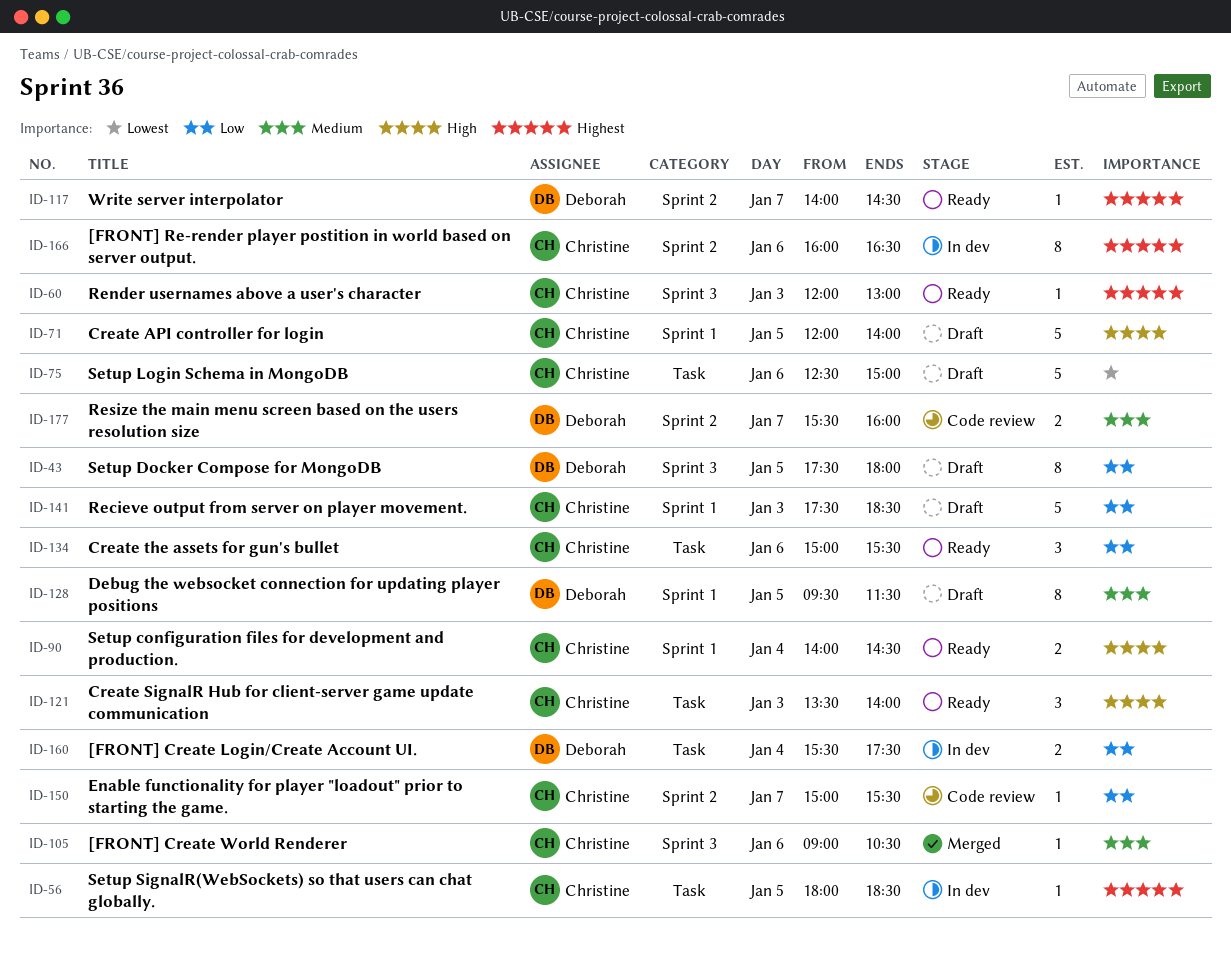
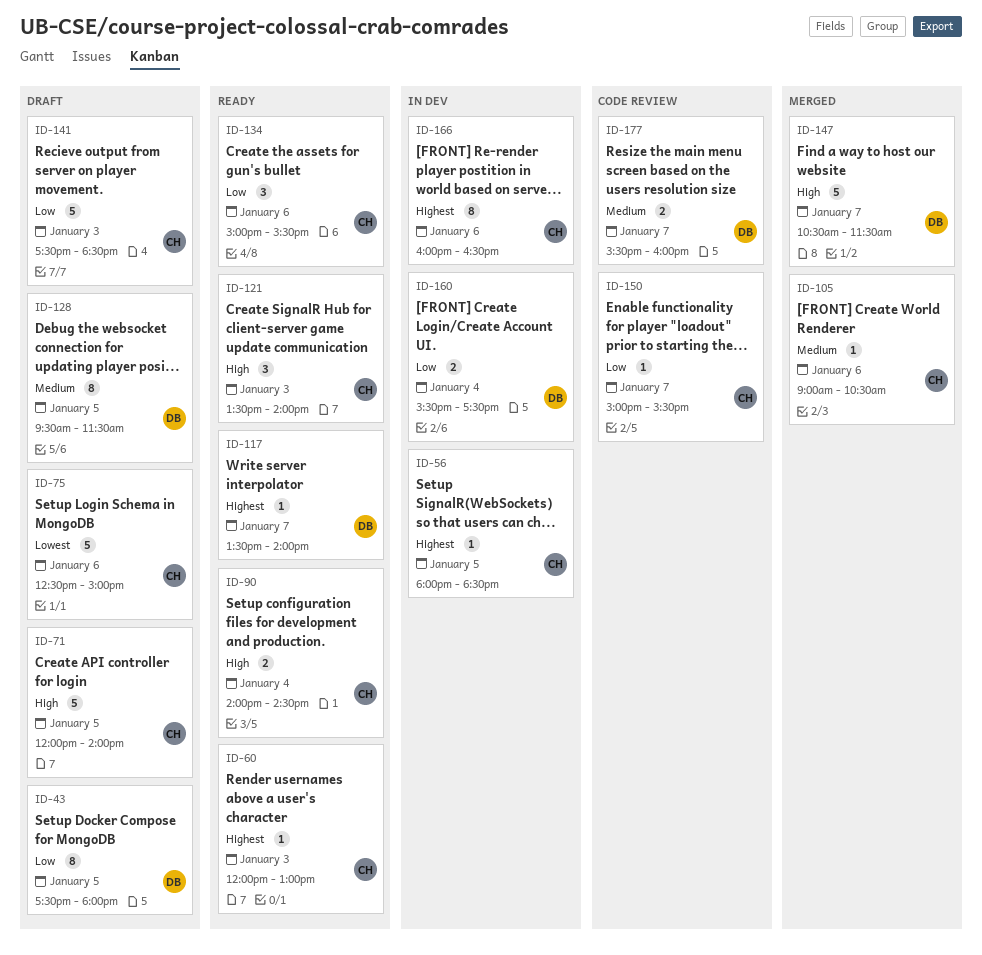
ID-117, begins: 14:00 -> 13:30
ID-117, ends: 14:30 -> 14:00
ID-147: none -> present

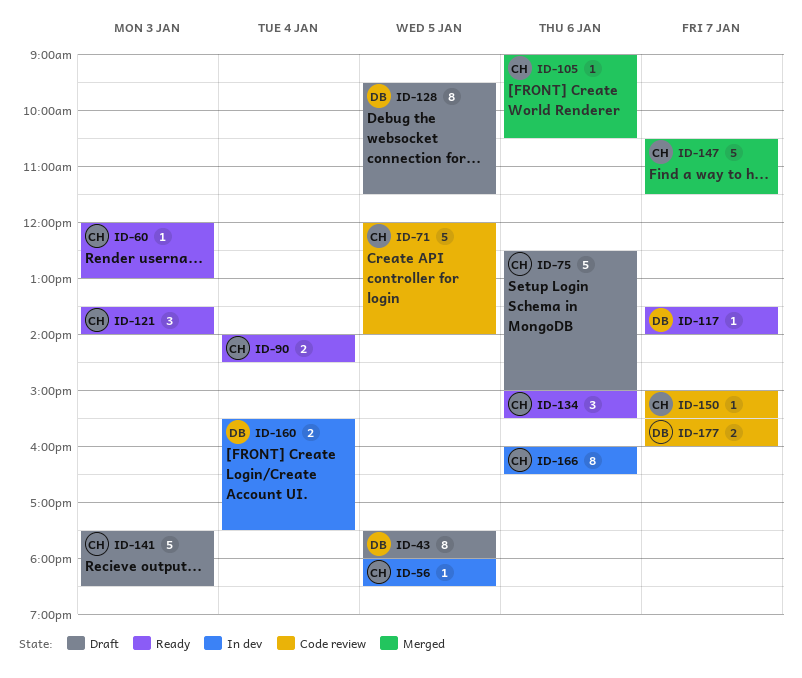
ID-71, status: Draft -> Code review
ID-147, owner: DB -> CH

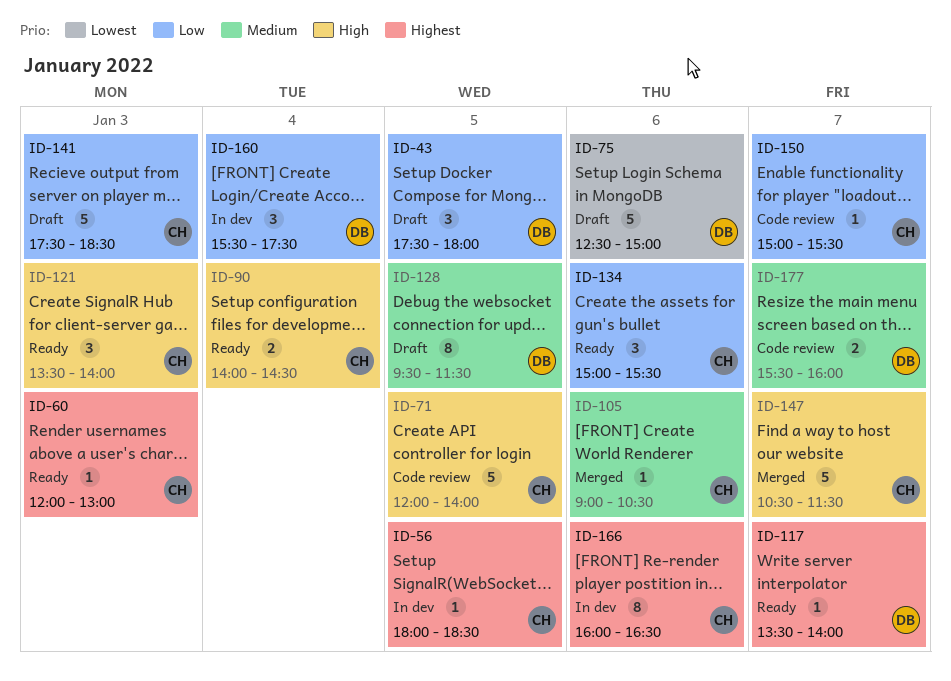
ID-43, estimate: 8 -> 3
ID-75, owner: CH -> DB
ID-160, estimate: 2 -> 3

